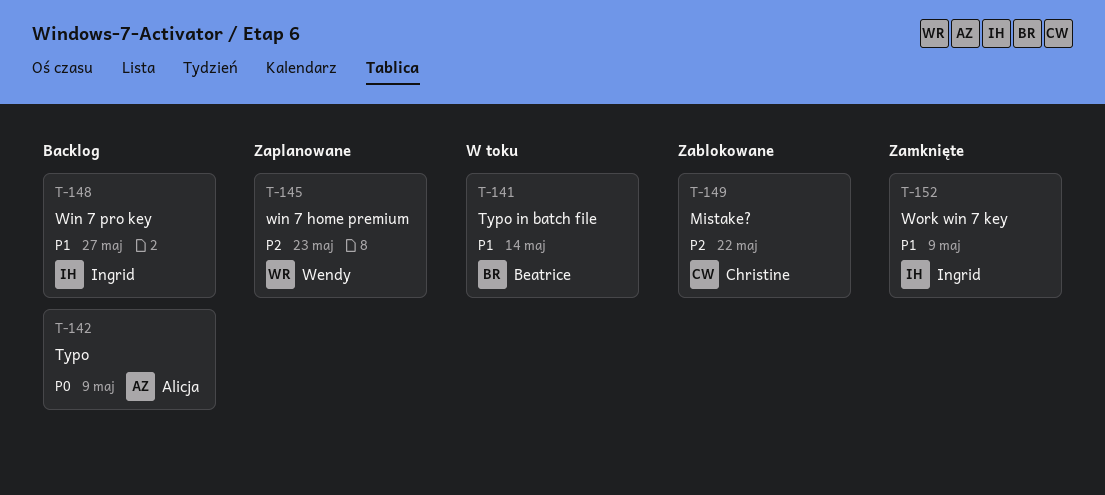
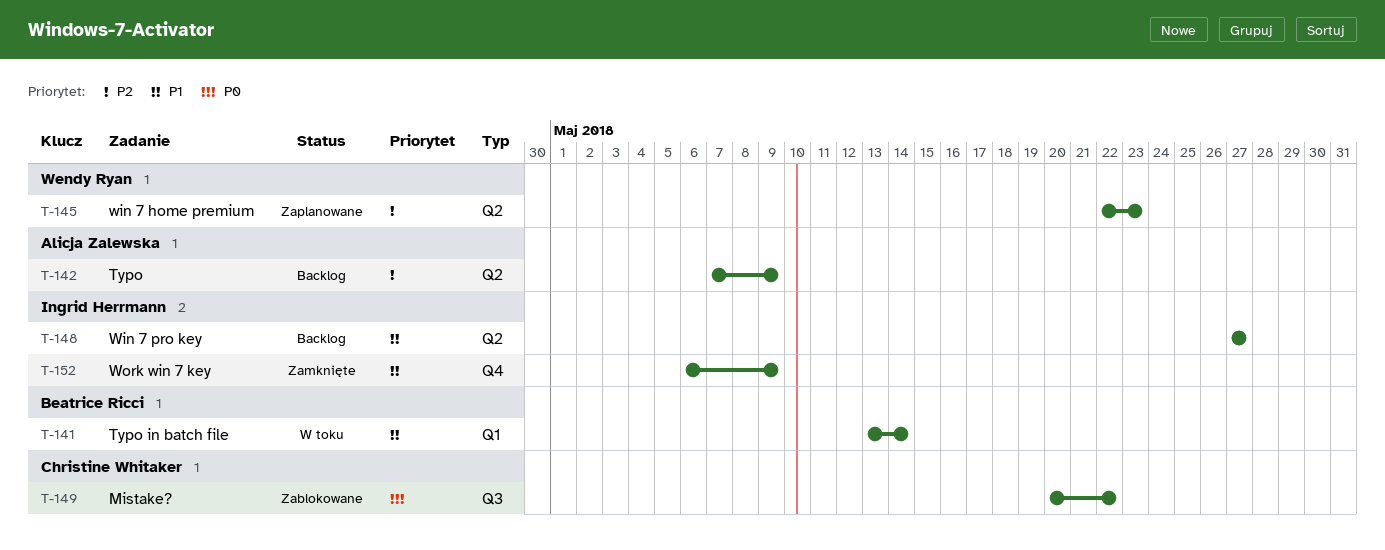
T-142, priority: P0 -> P2
T-149, priority: P2 -> P0

